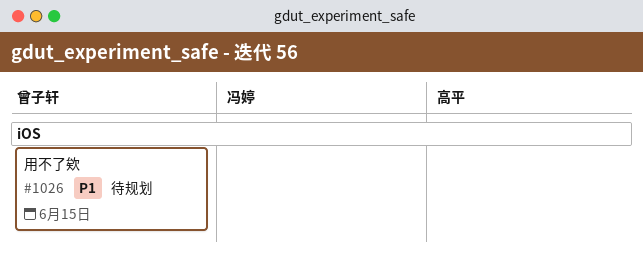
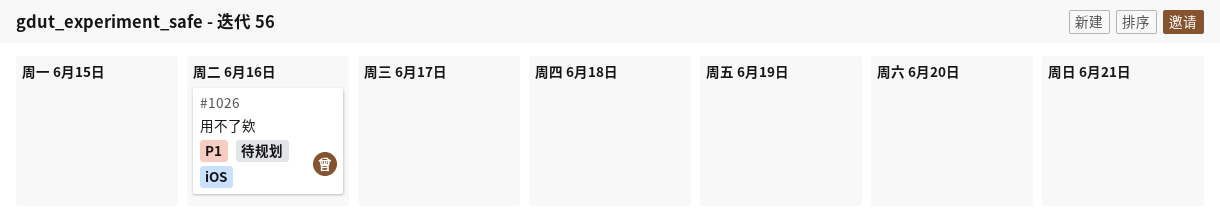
#1026, due: Jun 15 -> Jun 16

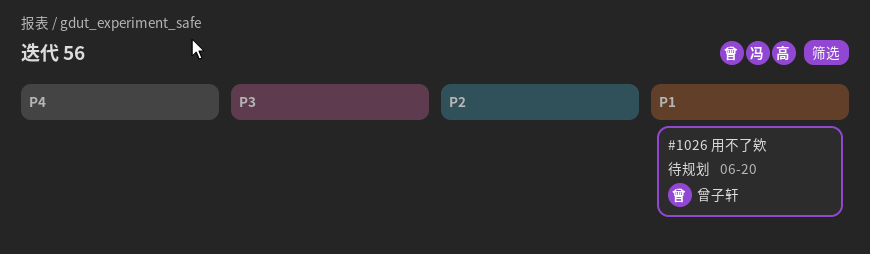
#1026, due: Jun 16 -> Jun 20

